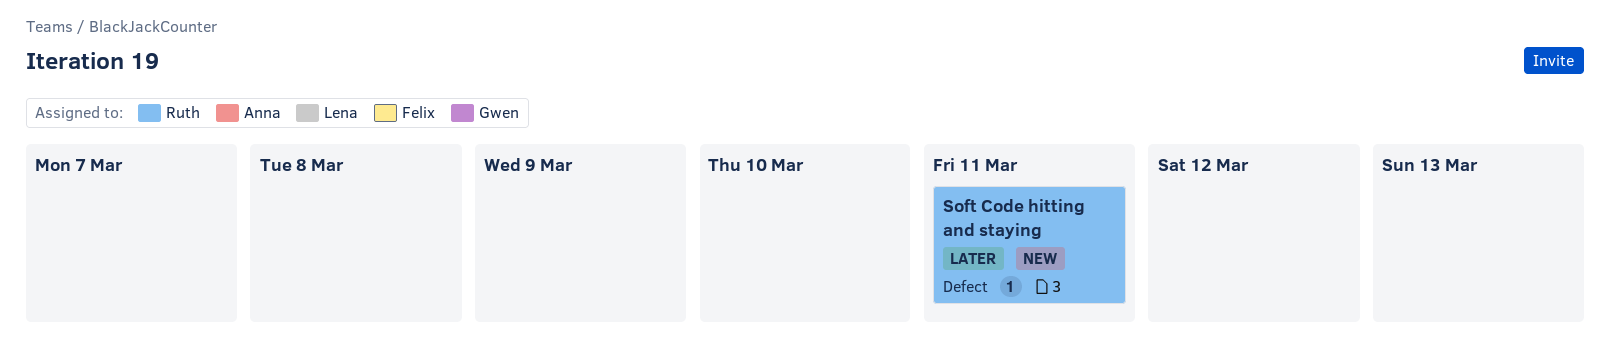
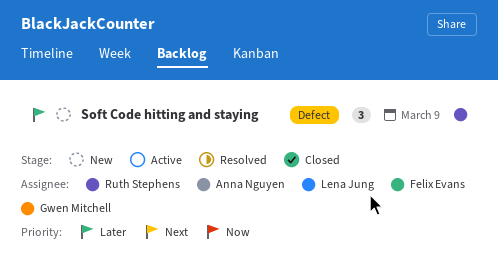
Soft Code hitting and staying, estimate: 1 -> 3
Soft Code hitting and staying, due: Mar 11 -> Mar 9

